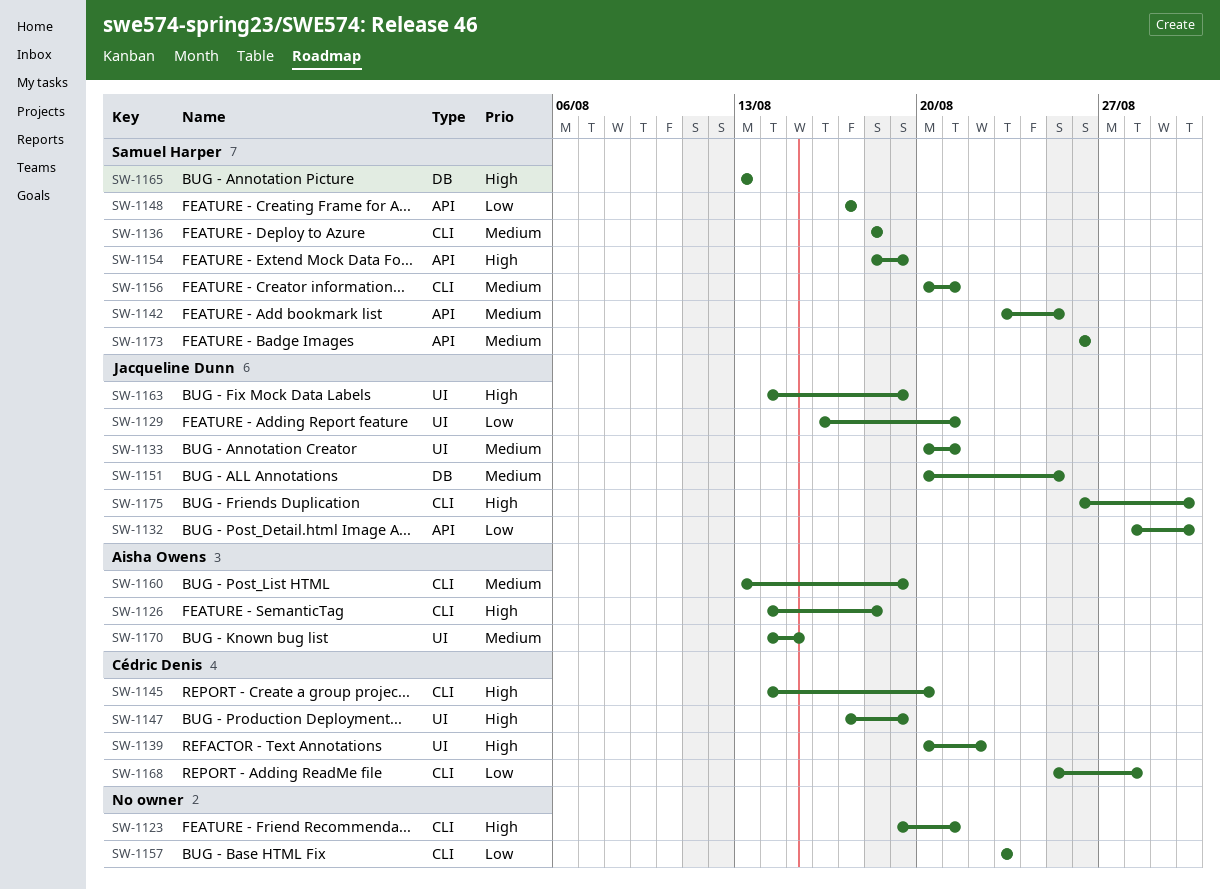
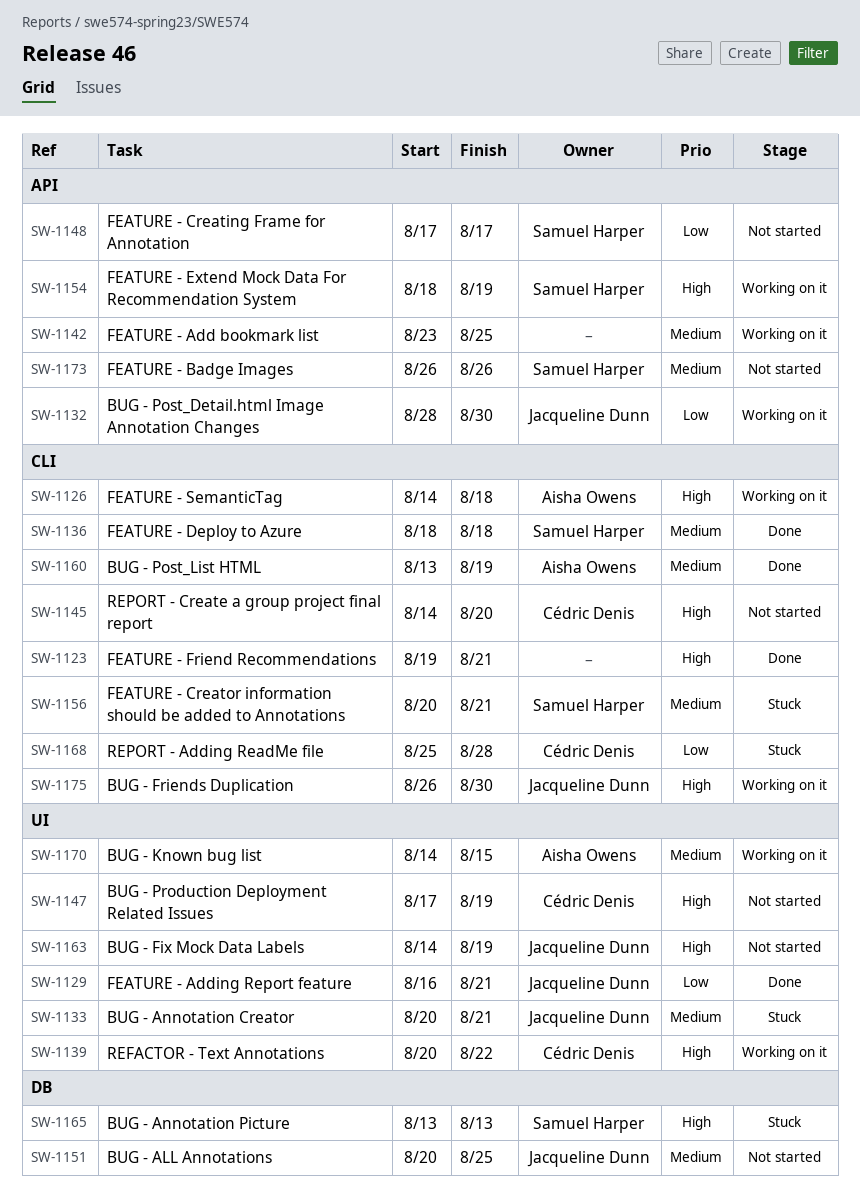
SW-1142, owner: Samuel Harper -> none
SW-1157: present -> none

